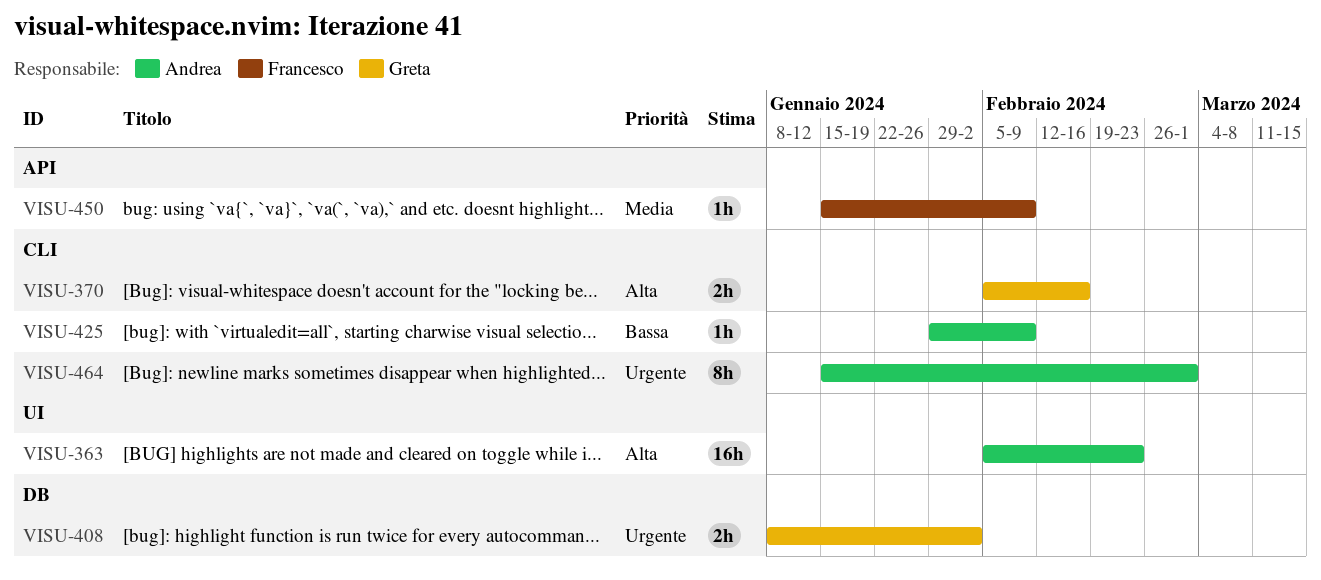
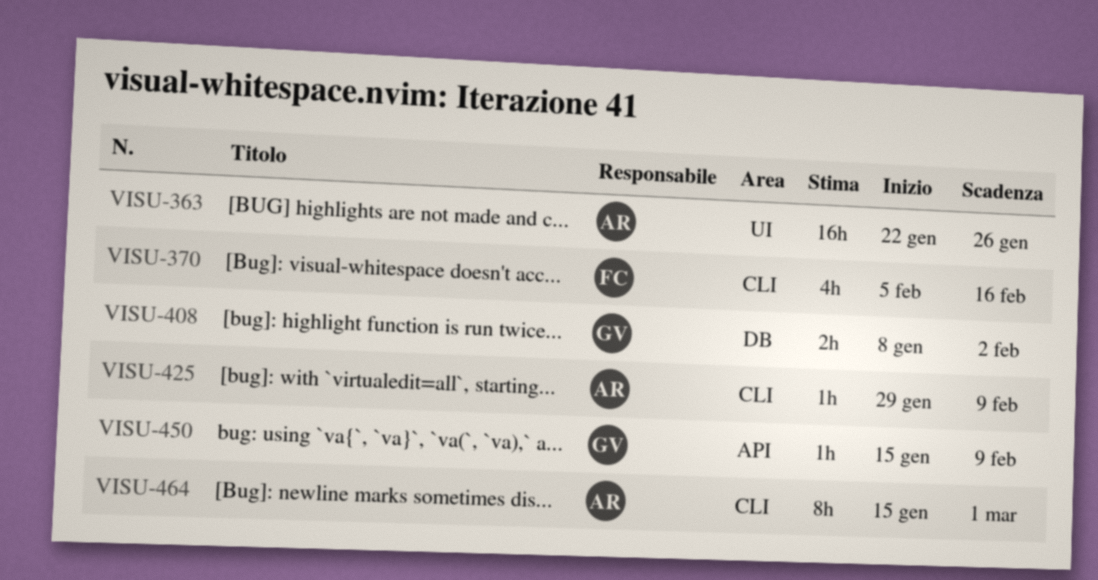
VISU-363, start: Feb 5 -> Jan 22
VISU-363, due: Feb 23 -> Jan 26
VISU-370, owner: Greta -> Francesco
VISU-370, estimate: 2h -> 4h
VISU-450, owner: Francesco -> Greta

